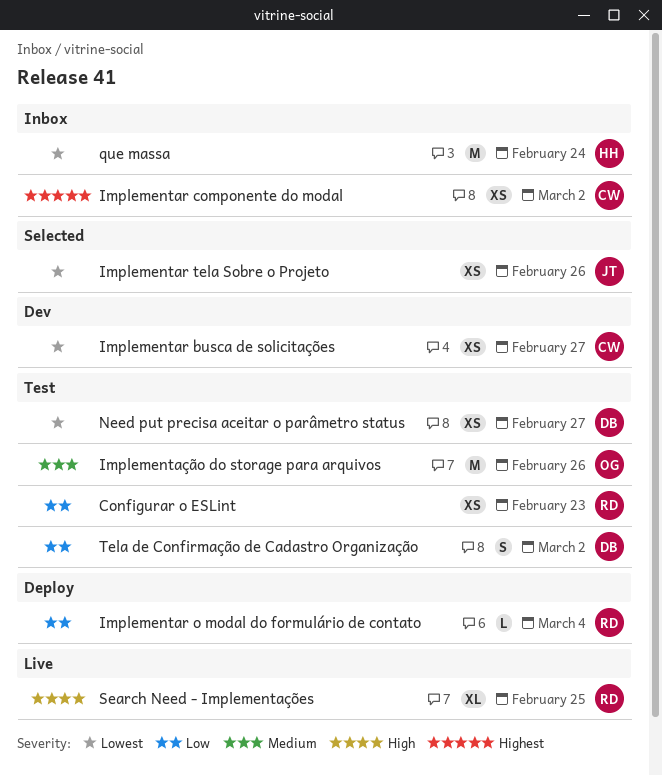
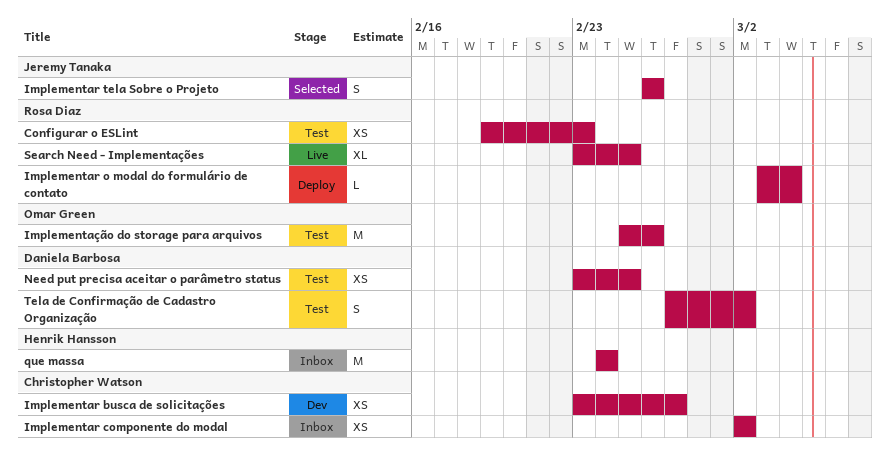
Implementar tela Sobre o Projeto, estimate: XS -> S
Need put precisa aceitar o parâmetro status, due: Feb 27 -> Feb 25

